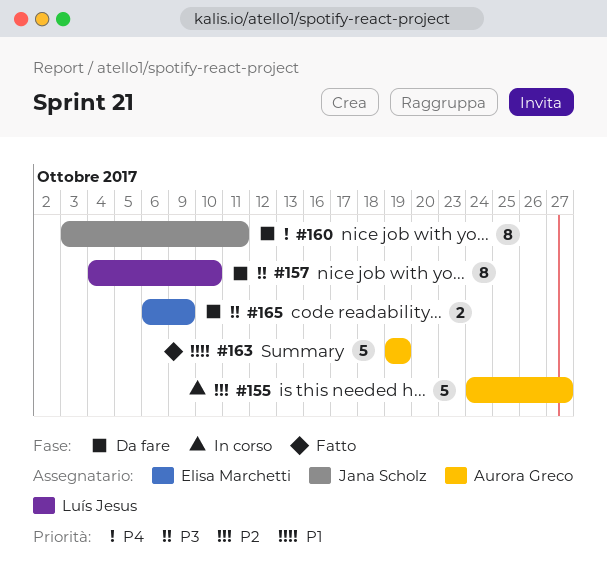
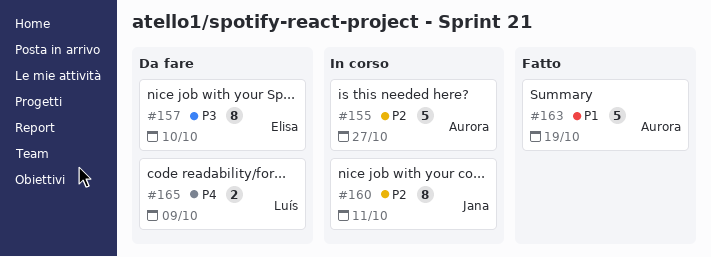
#157, owner: Luís Jesus -> Elisa Marchetti
#160, status: Da fare -> In corso
#160, priority: P4 -> P2
#165, owner: Elisa Marchetti -> Luís Jesus
#165, priority: P3 -> P4

